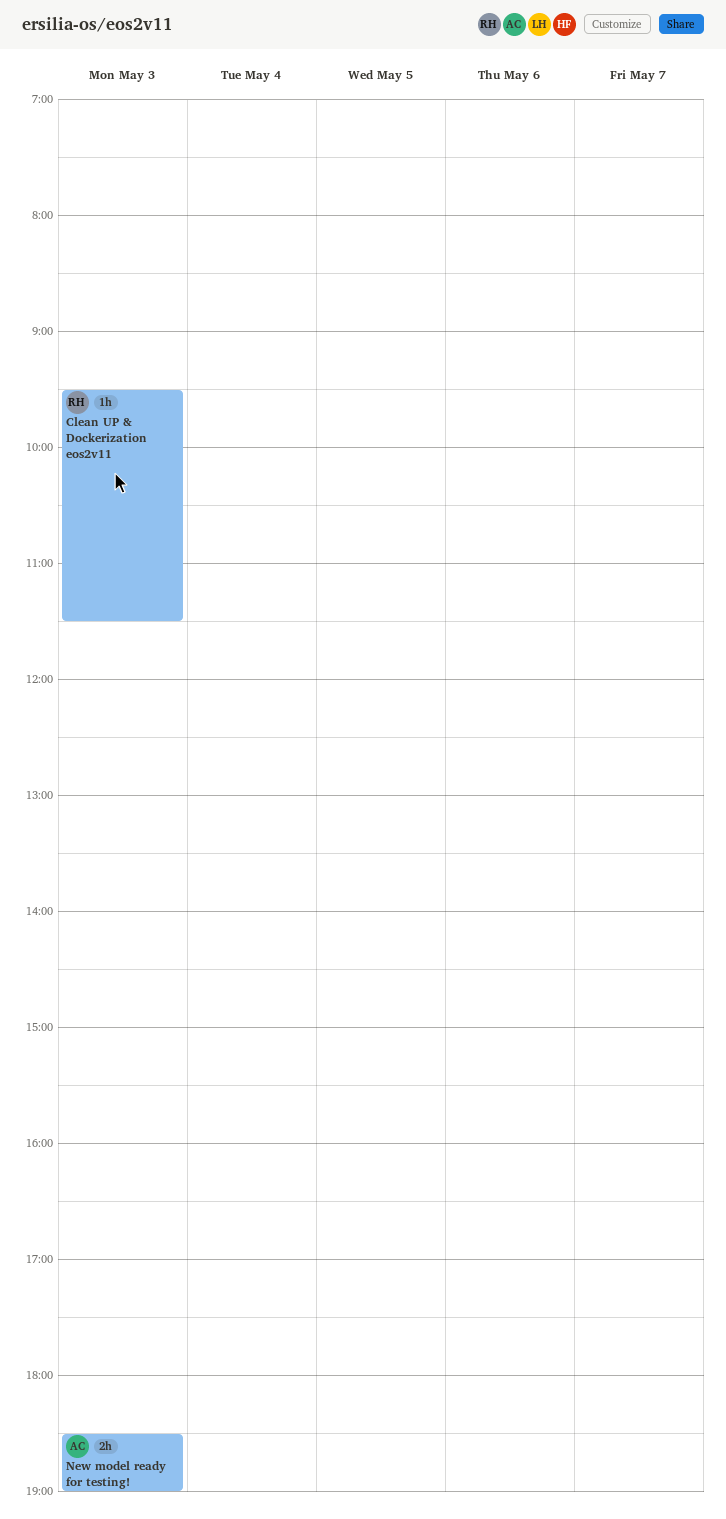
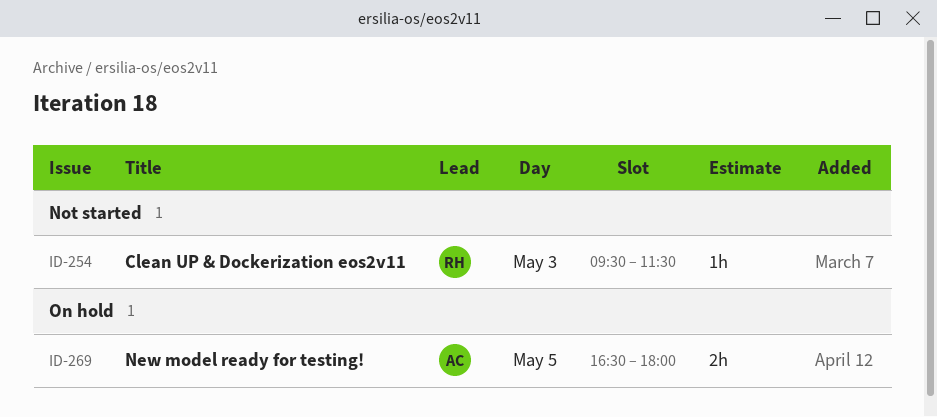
New model ready for testing!, day: May 3 -> May 5
New model ready for testing!, begins: 18:30 -> 16:30
New model ready for testing!, ends: 19:00 -> 18:00

